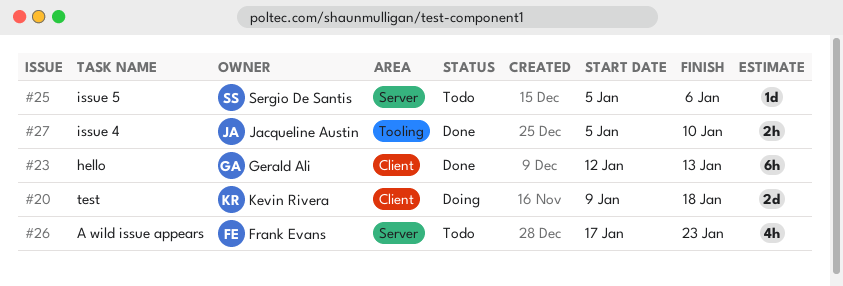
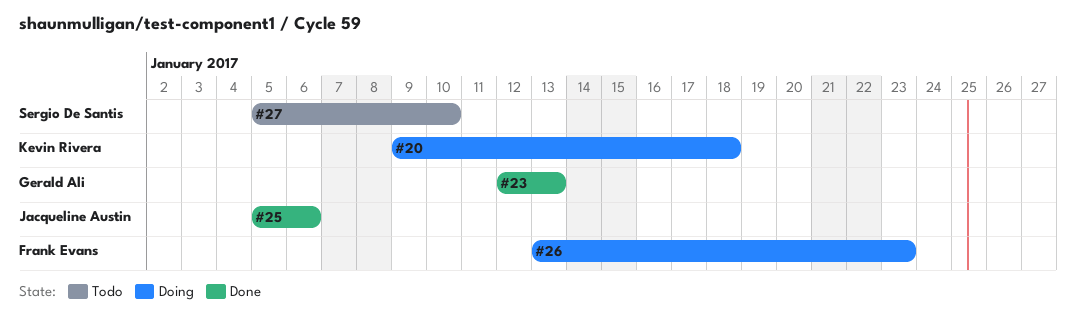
#25, status: Todo -> Done
#25, owner: Sergio De Santis -> Jacqueline Austin
#26, status: Todo -> Doing
#26, start: Jan 17 -> Jan 13
#27, status: Done -> Todo
#27, owner: Jacqueline Austin -> Sergio De Santis

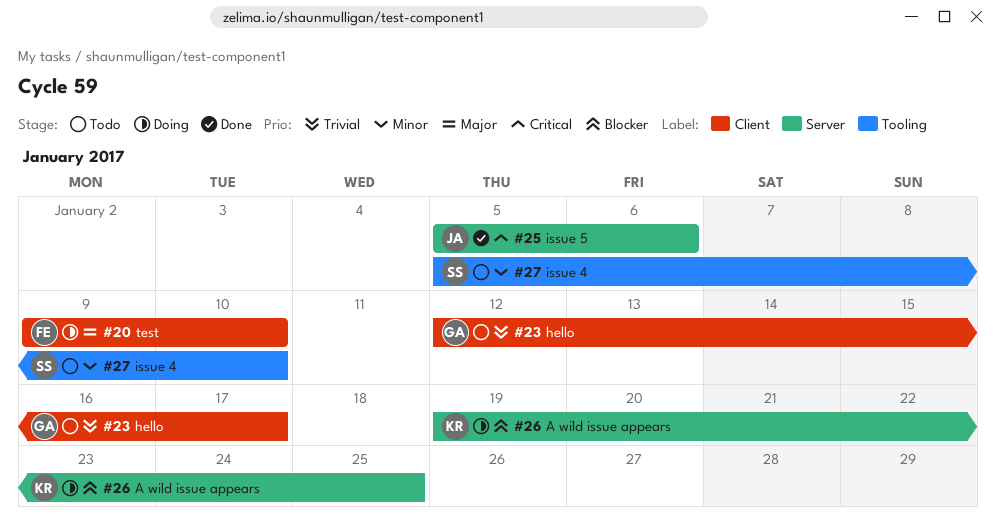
#20, owner: Kevin Rivera -> Frank Evans
#20, due: Jan 18 -> Jan 10
#23, status: Done -> Todo
#23, due: Jan 13 -> Jan 17
#26, owner: Frank Evans -> Kevin Rivera
#26, start: Jan 13 -> Jan 19
#26, due: Jan 23 -> Jan 25

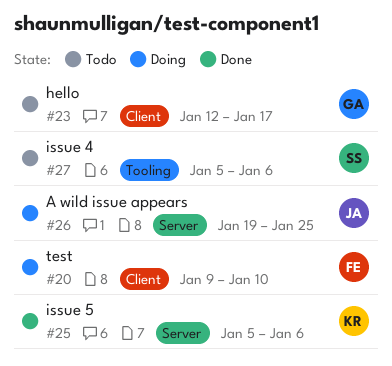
#25, owner: JA -> KR
#26, owner: KR -> JA
#27, due: Jan 10 -> Jan 6

